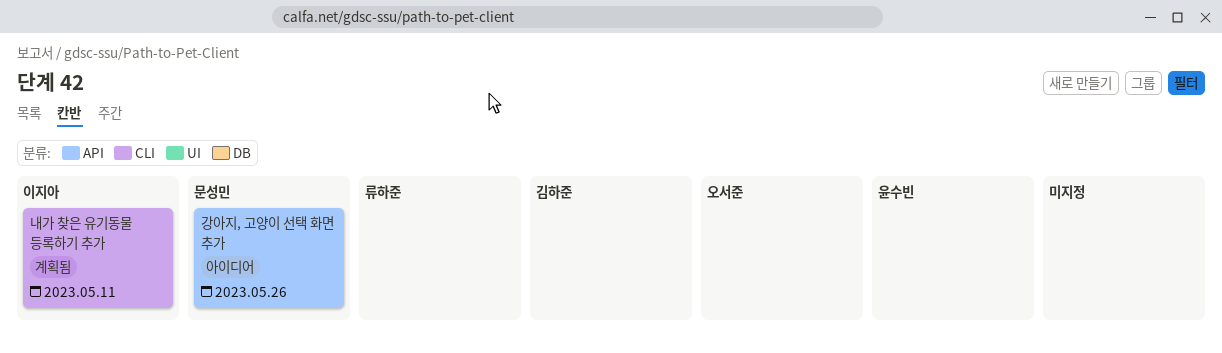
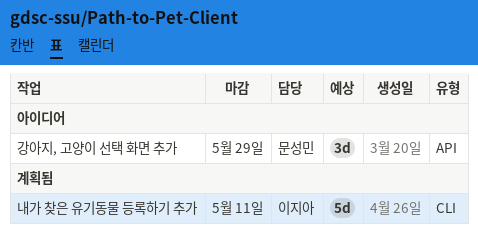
강아지, 고양이 선택 화면 추가, due: May 26 -> May 29

